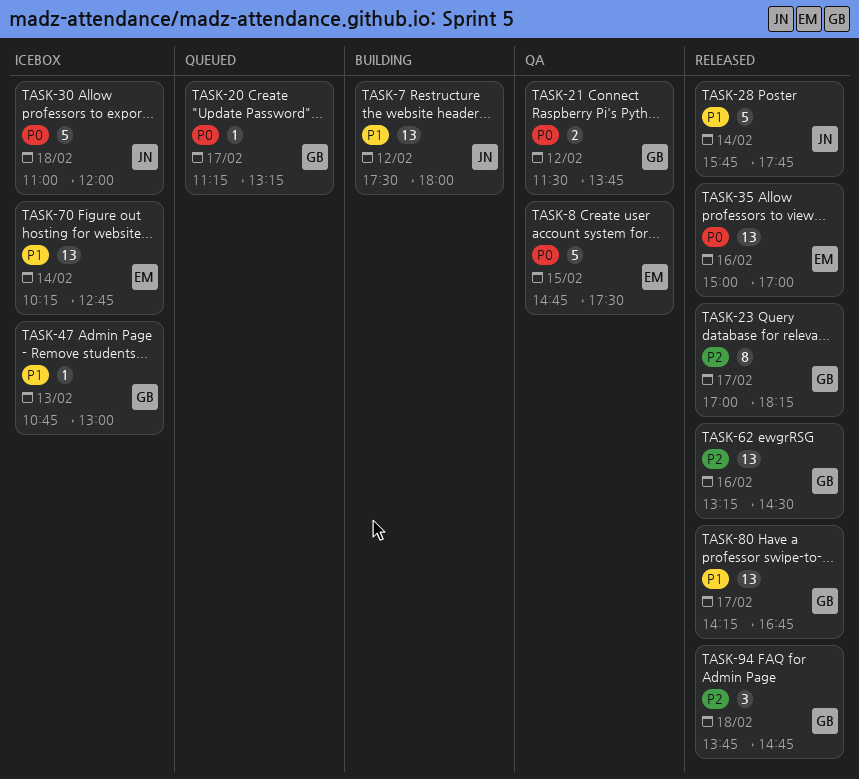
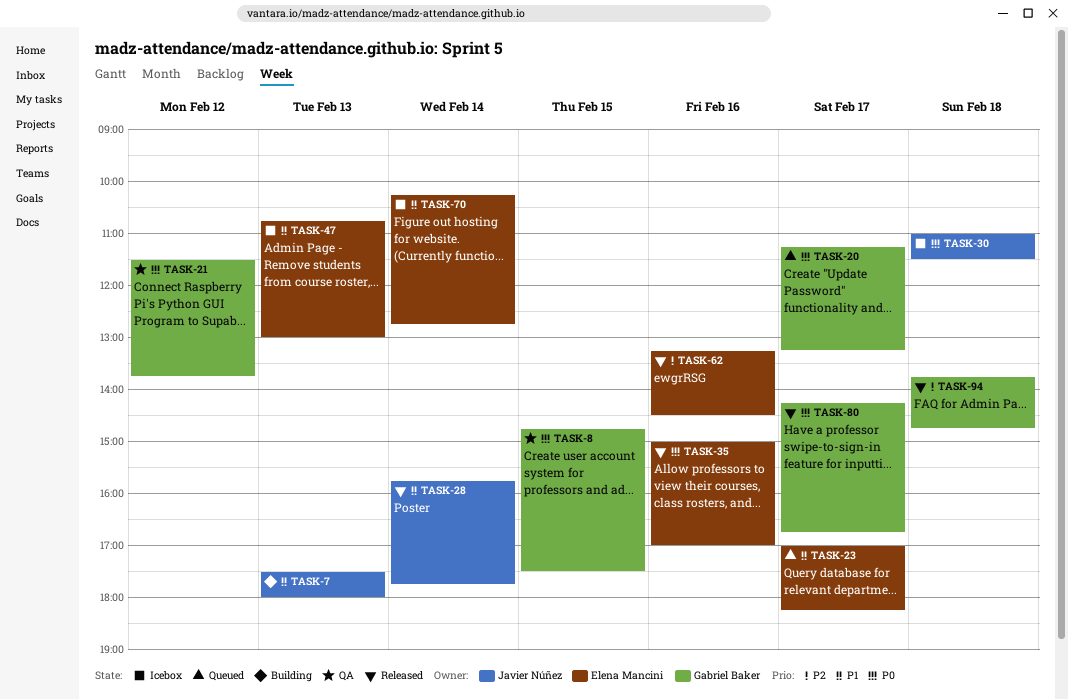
TASK-7, day: Feb 12 -> Feb 13
TASK-8, owner: Elena Mancini -> Gabriel Baker
TASK-23, status: Released -> Queued
TASK-23, owner: Gabriel Baker -> Elena Mancini
TASK-23, priority: P2 -> P1
TASK-30, ends: 12:00 -> 11:30
TASK-47, owner: Gabriel Baker -> Elena Mancini
TASK-62, owner: Gabriel Baker -> Elena Mancini
TASK-80, priority: P1 -> P0

